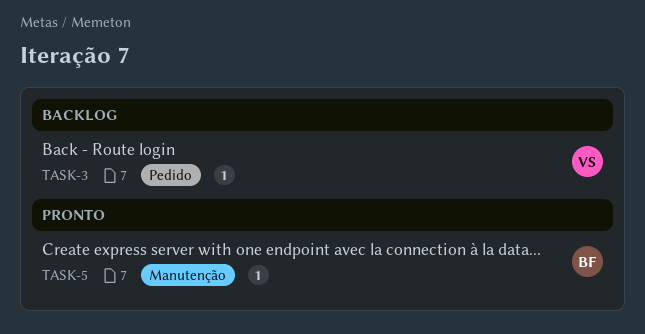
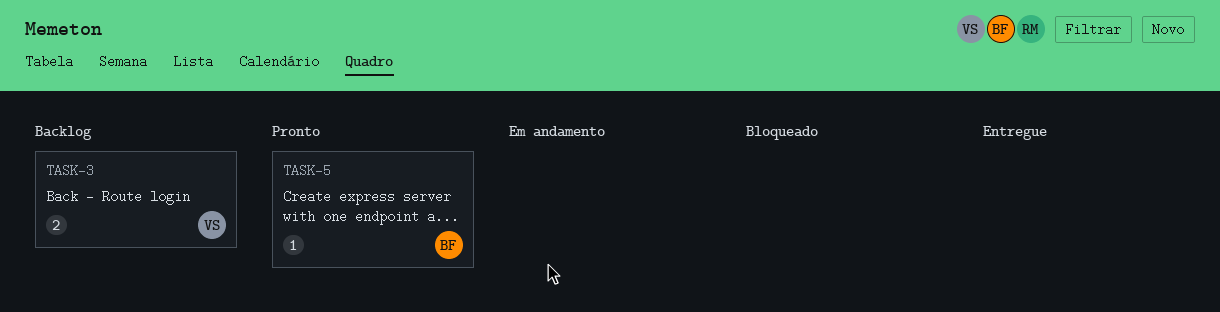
TASK-3, estimate: 1 -> 2

